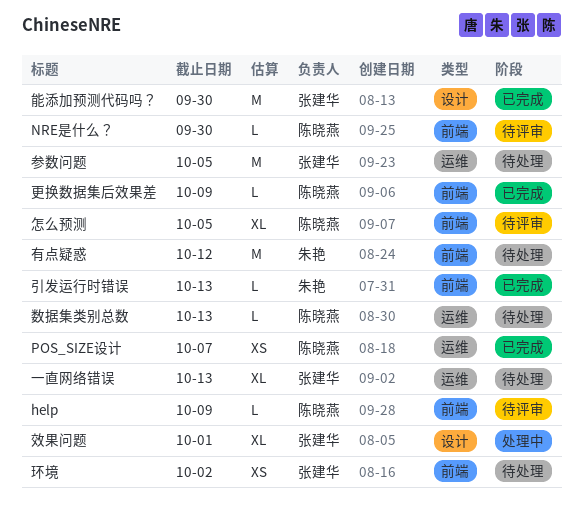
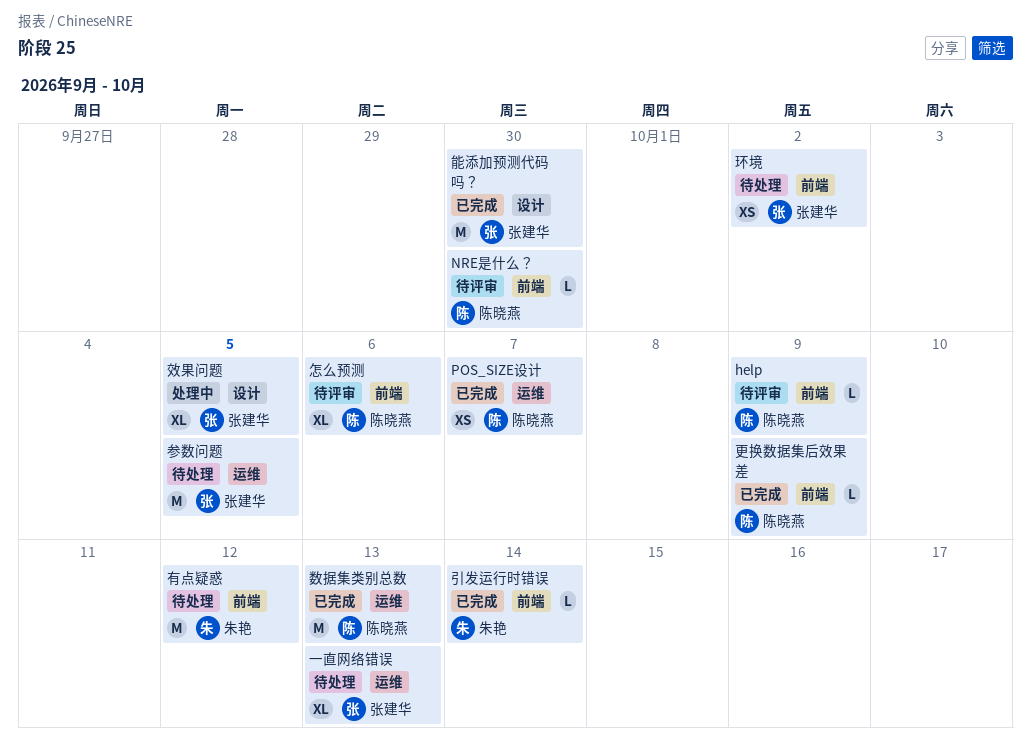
引发运行时错误, due: Oct 13 -> Oct 14
怎么预测, due: Oct 5 -> Oct 6
效果问题, due: Oct 1 -> Oct 5
数据集类别总数, status: 待处理 -> 已完成
数据集类别总数, estimate: L -> M

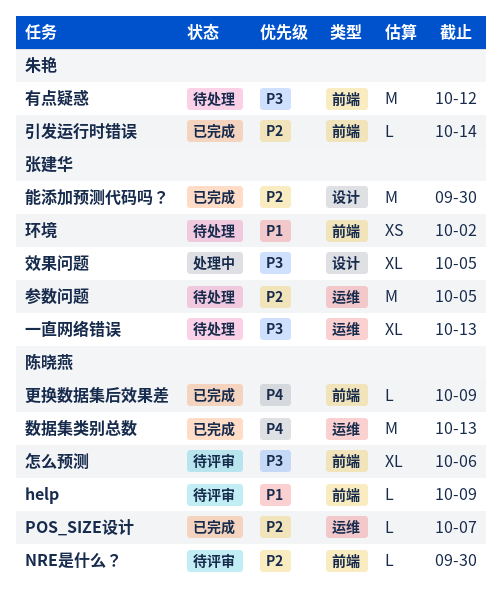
POS_SIZE设计, estimate: XS -> L

